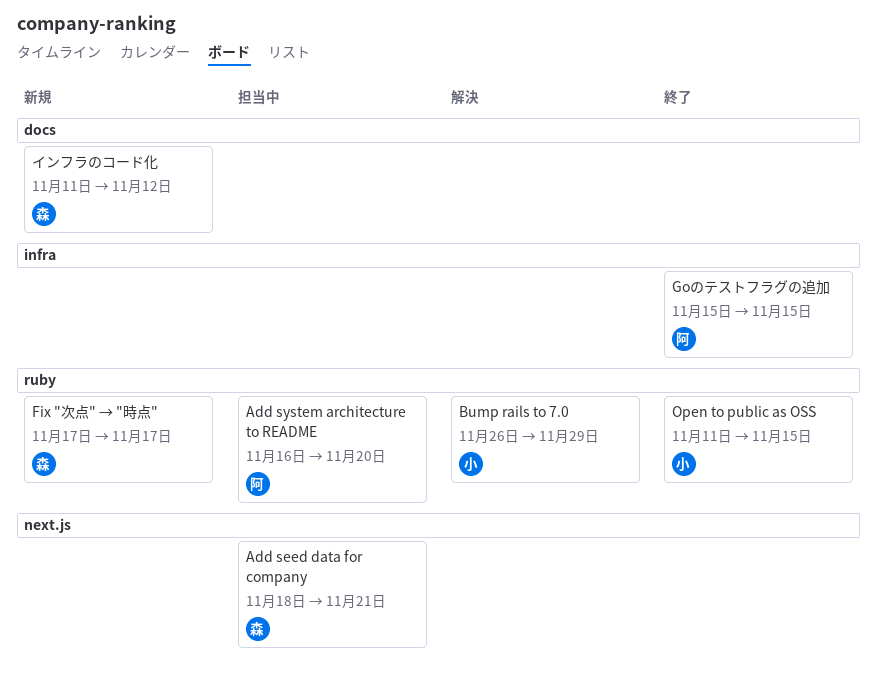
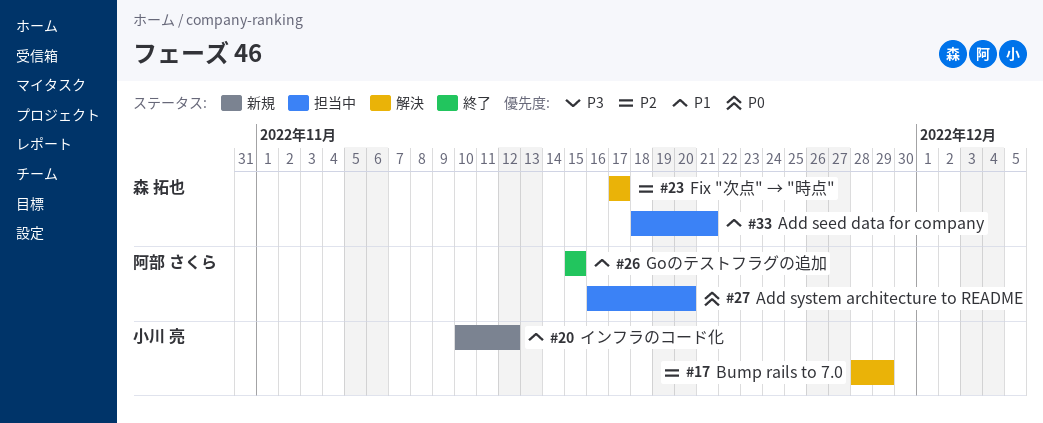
Bump rails to 7.0, start: Nov 26 -> Nov 28
Fix "次点" → "時点", status: 新規 -> 解決
Open to public as OSS: present -> none
インフラのコード化, owner: 森 拓也 -> 小川 亮
インフラのコード化, start: Nov 11 -> Nov 10

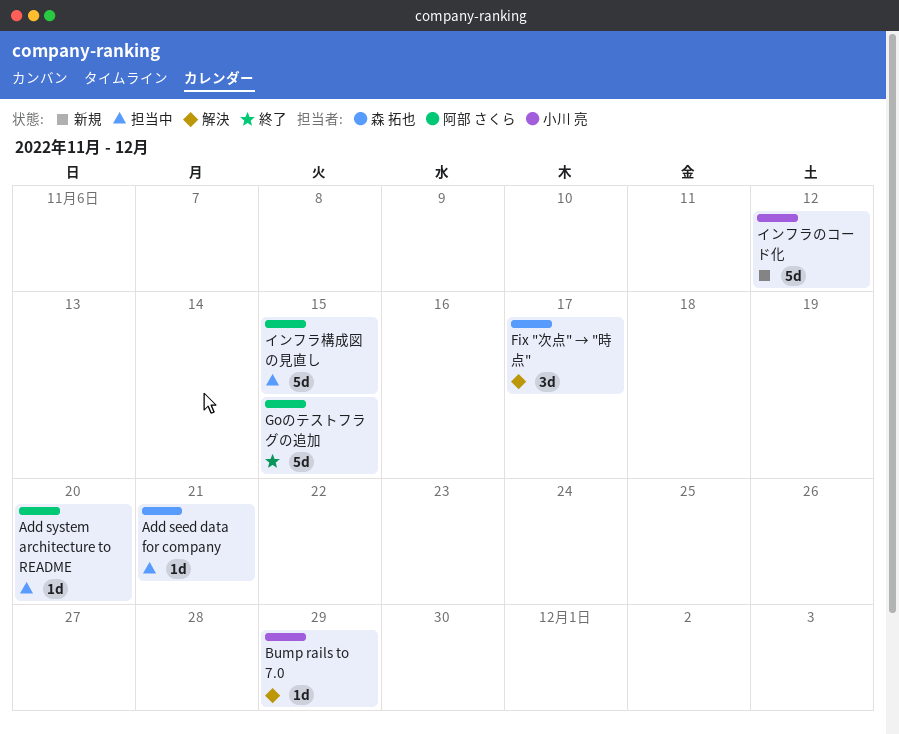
インフラ構成図の見直し: none -> present

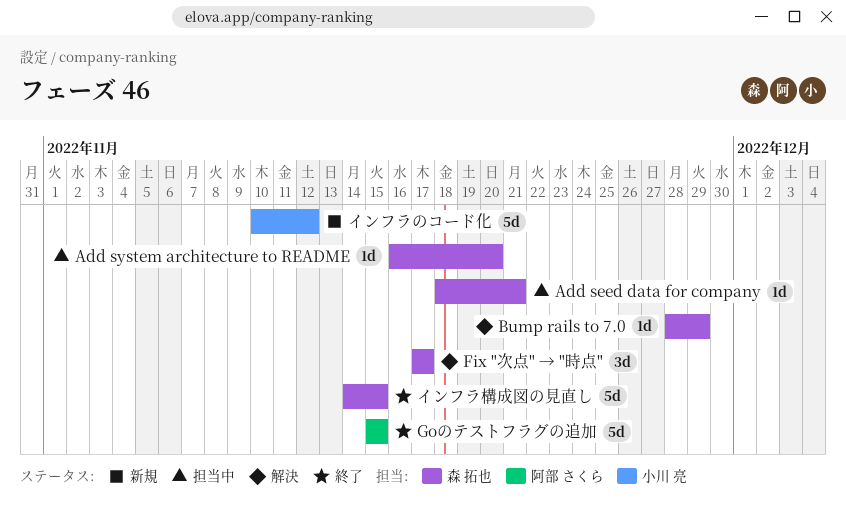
Add system architecture to README, owner: 阿部 さくら -> 森 拓也
Bump rails to 7.0, owner: 小川 亮 -> 森 拓也
インフラ構成図の見直し, status: 担当中 -> 終了
インフラ構成図の見直し, owner: 阿部 さくら -> 森 拓也

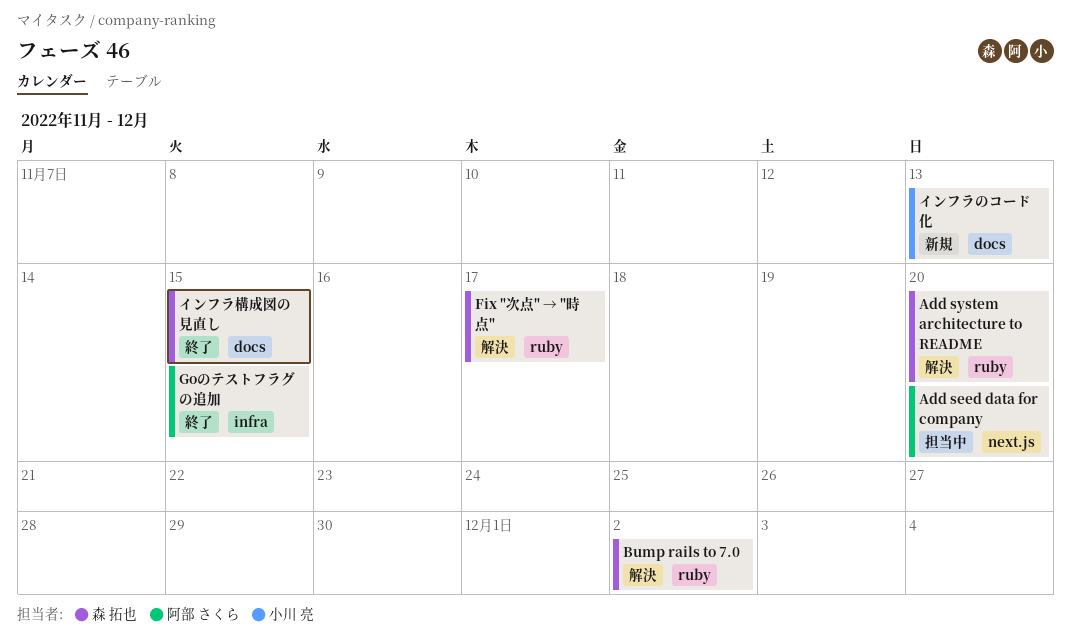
Add seed data for company, owner: 森 拓也 -> 阿部 さくら
Add seed data for company, due: Nov 21 -> Nov 20
Add system architecture to README, status: 担当中 -> 解決
Bump rails to 7.0, due: Nov 29 -> Dec 2
インフラのコード化, due: Nov 12 -> Nov 13

